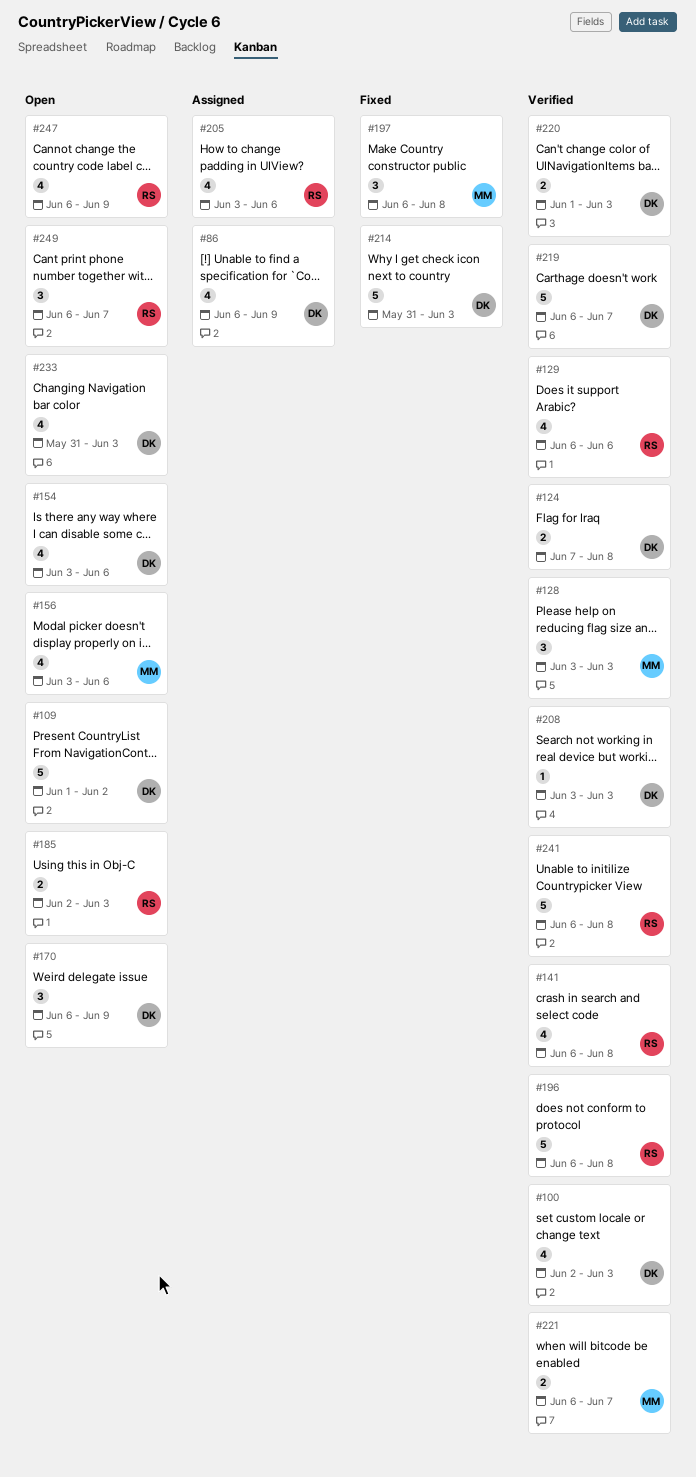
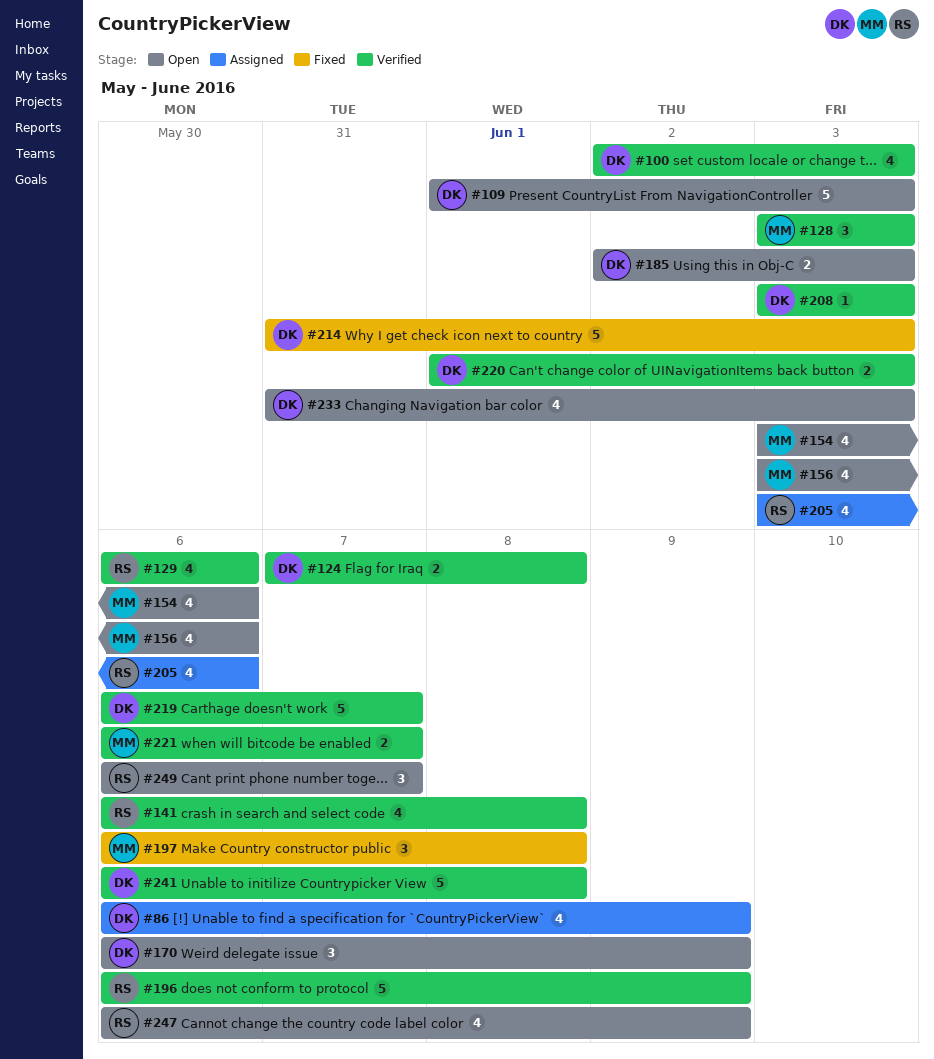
#109, due: Jun 2 -> Jun 3
#154, owner: DK -> MM
#185, owner: RS -> DK
#196, due: Jun 8 -> Jun 9
#241, owner: RS -> DK

